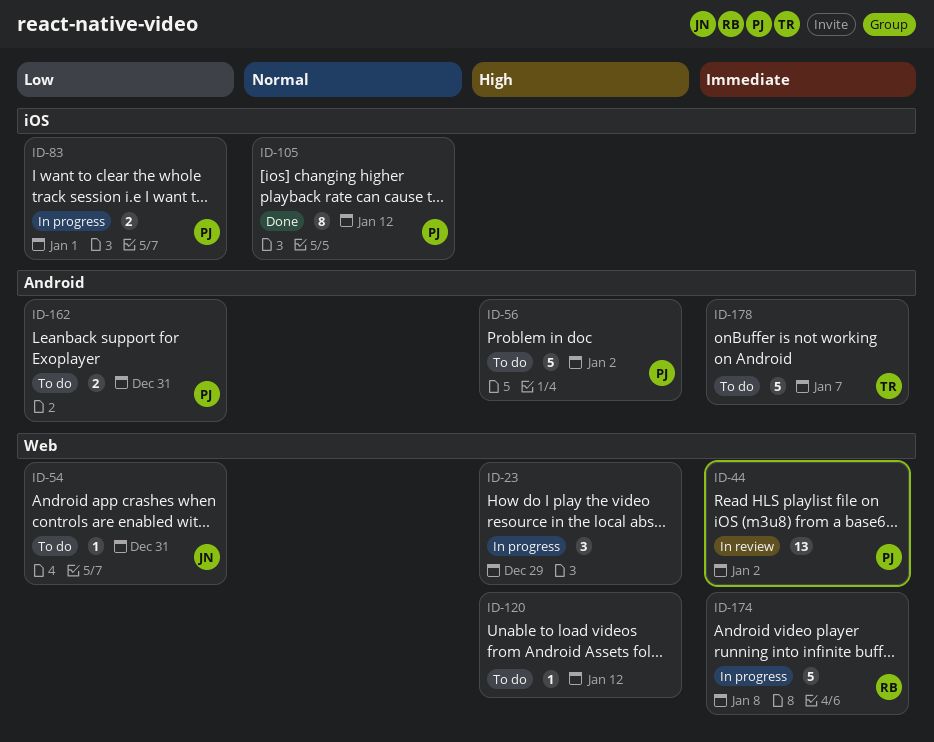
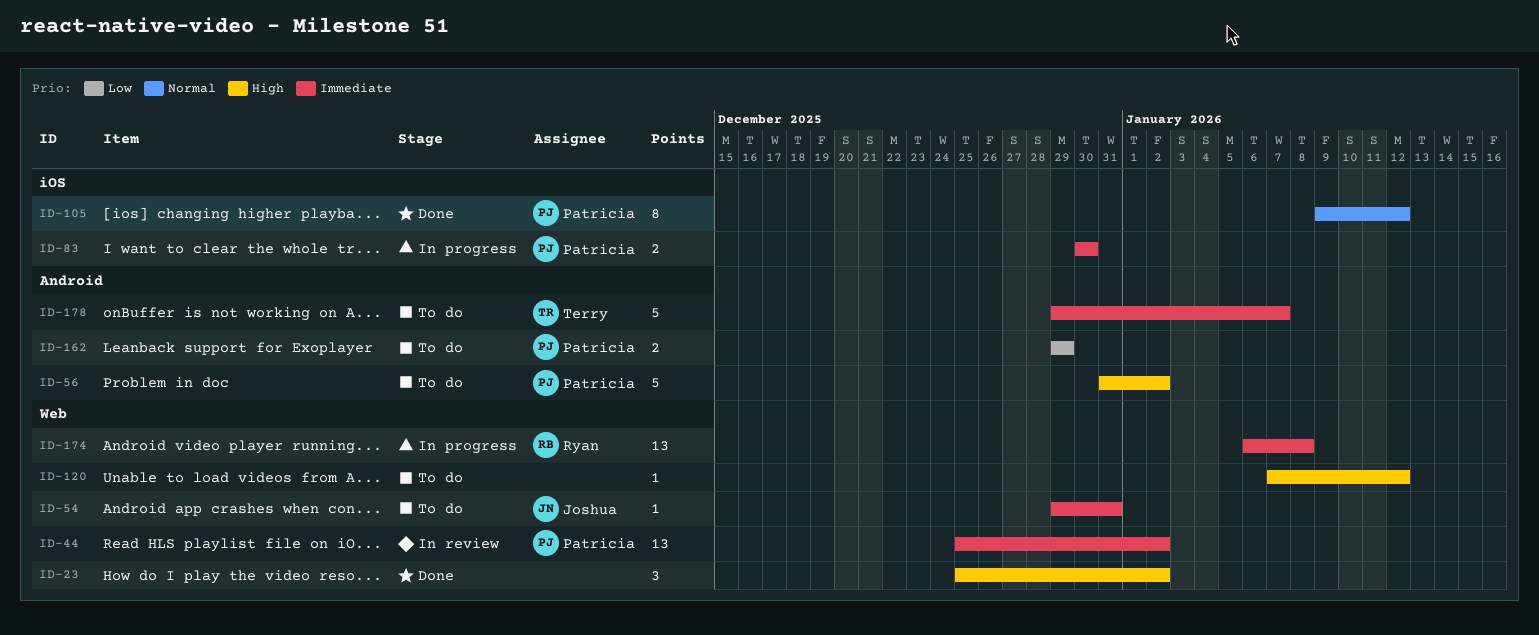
ID-23, status: In progress -> Done
ID-23, due: Dec 29 -> Jan 2
ID-54, priority: Low -> Immediate
ID-83, priority: Low -> Immediate
ID-83, due: Jan 1 -> Dec 30
ID-162, due: Dec 31 -> Dec 29
ID-174, estimate: 5 -> 13

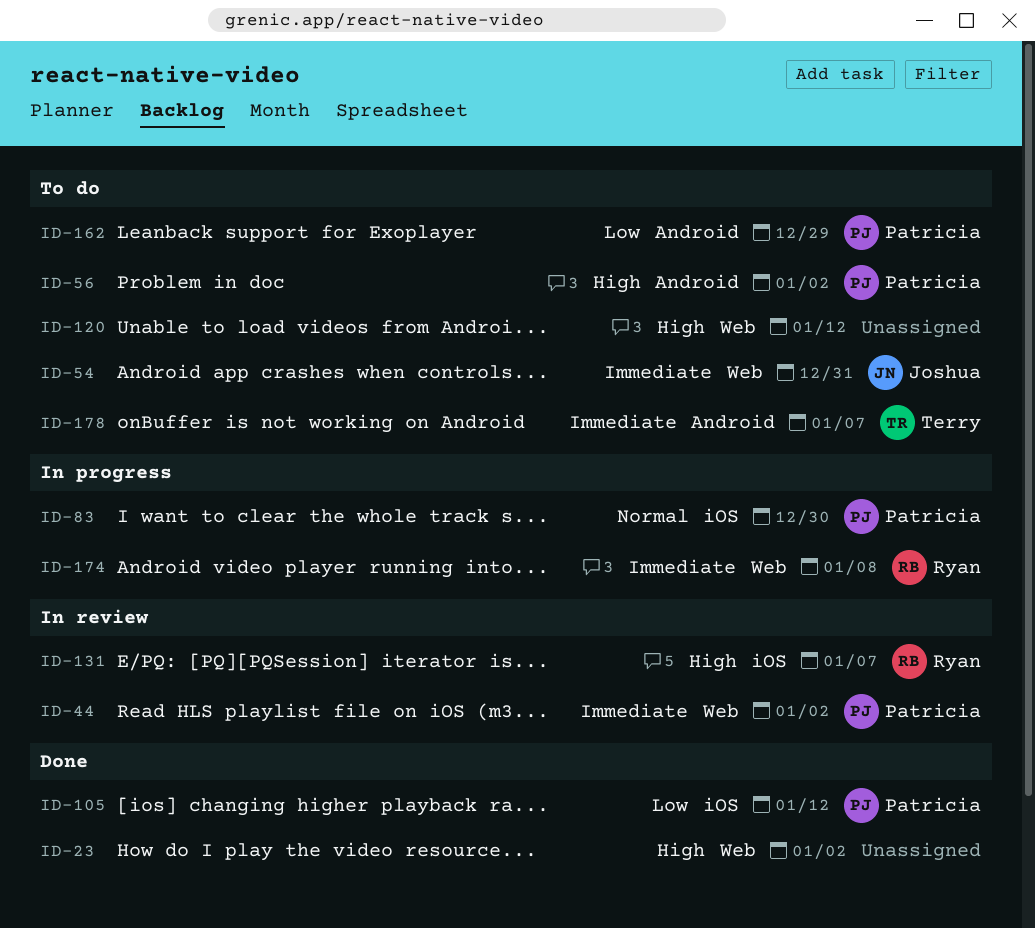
ID-83, priority: Immediate -> Normal
ID-105, priority: Normal -> Low
ID-131: none -> present

